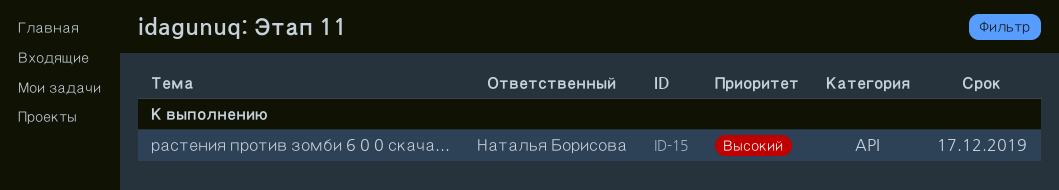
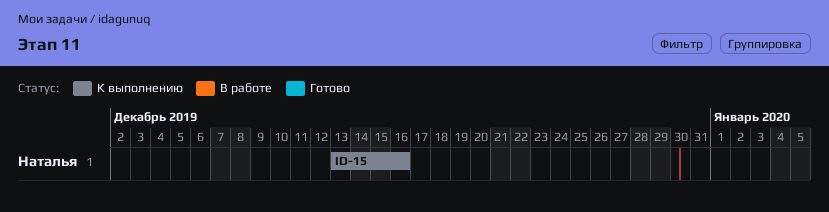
ID-15, due: Dec 17 -> Dec 16

